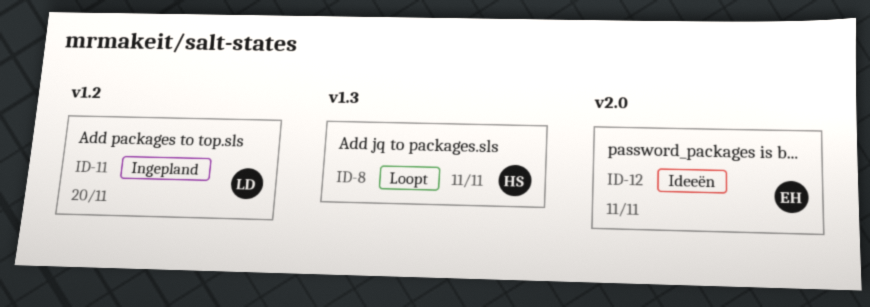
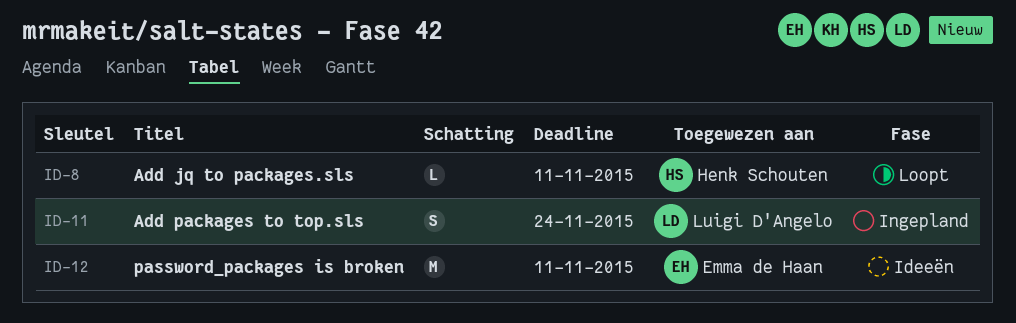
ID-11, due: Nov 20 -> Nov 24

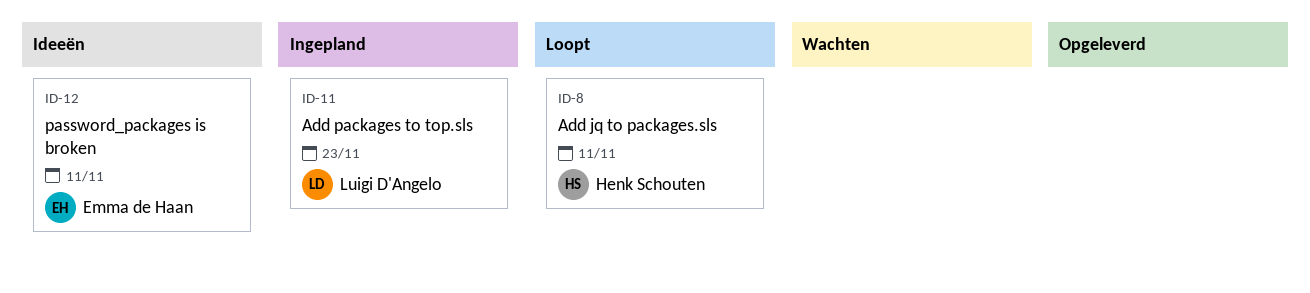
ID-11, due: Nov 24 -> Nov 23

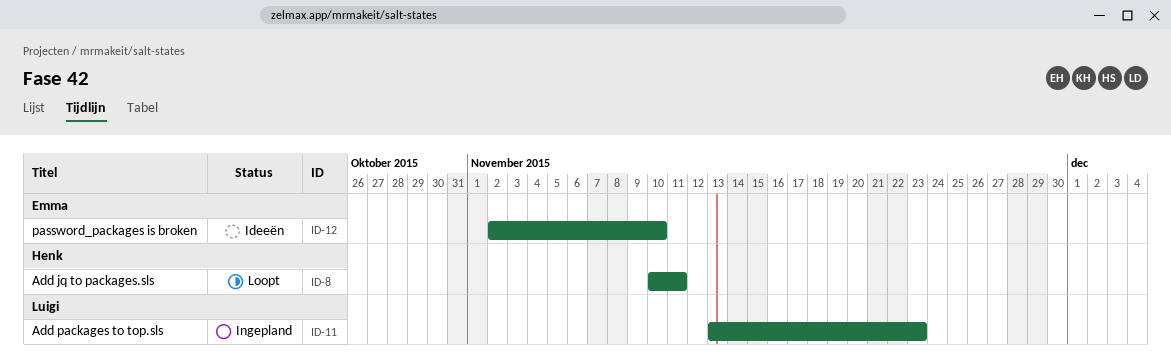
ID-12, due: Nov 11 -> Nov 10

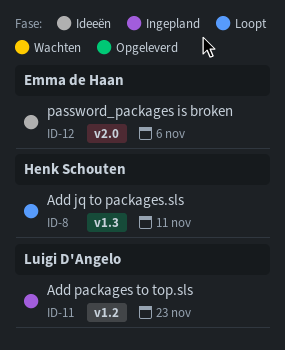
ID-12, due: Nov 10 -> Nov 6

